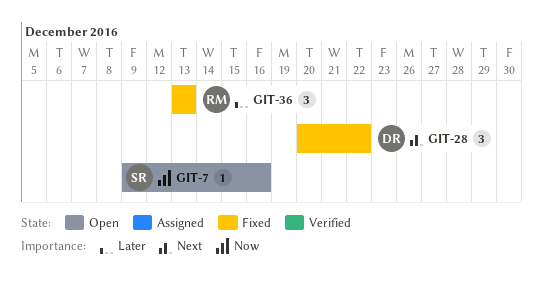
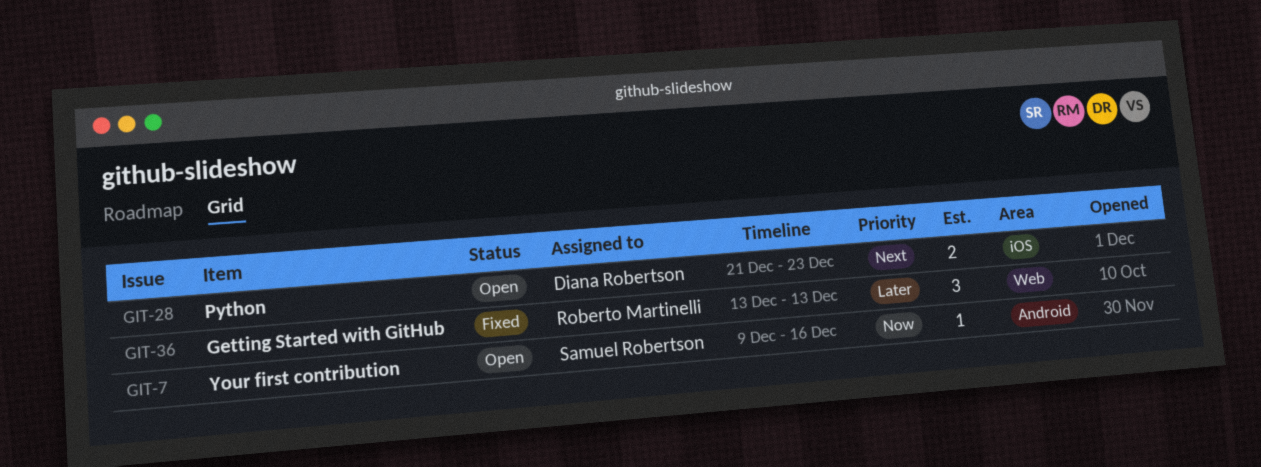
GIT-28, status: Fixed -> Open
GIT-28, estimate: 3 -> 2
GIT-28, start: Dec 20 -> Dec 21
GIT-28, due: Dec 22 -> Dec 23

